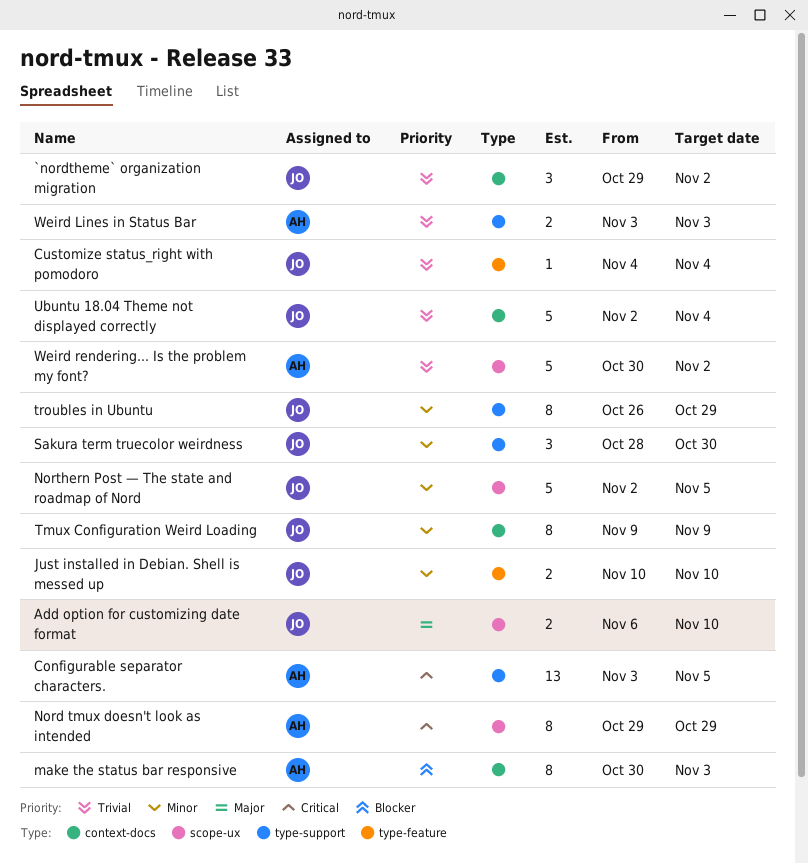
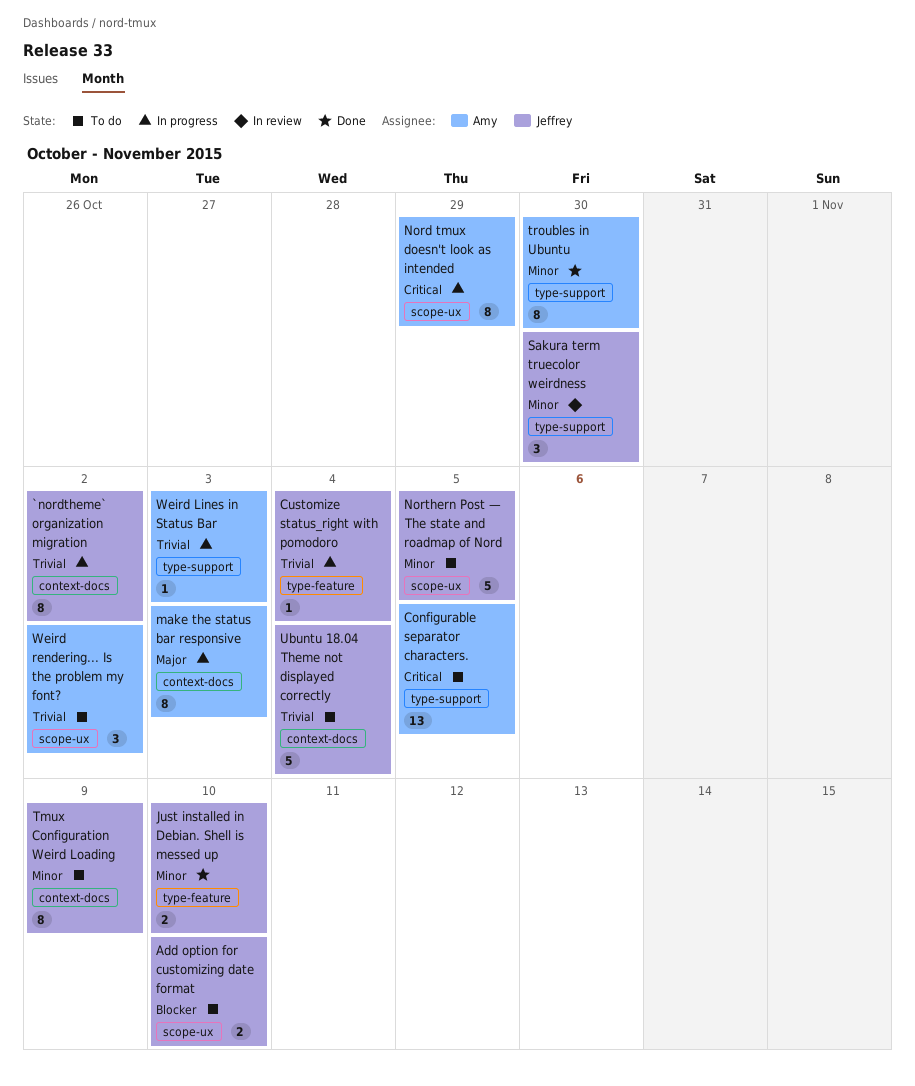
`nordtheme` organization migration, estimate: 3 -> 8
Add option for customizing date format, priority: Major -> Blocker
make the status bar responsive, priority: Blocker -> Major
troubles in Ubuntu, owner: Jeffrey -> Amy
troubles in Ubuntu, due: Oct 29 -> Oct 30
Weird Lines in Status Bar, estimate: 2 -> 1
Weird rendering... Is the problem my font?, estimate: 5 -> 3

